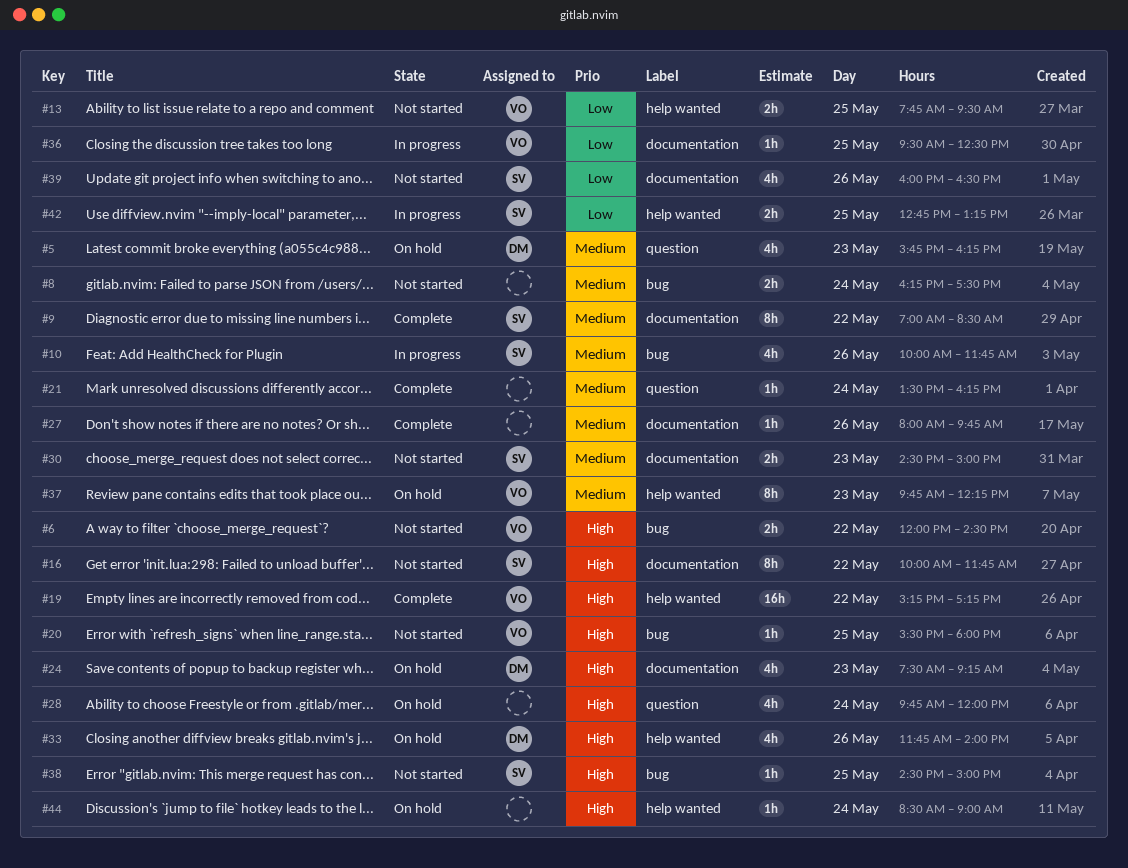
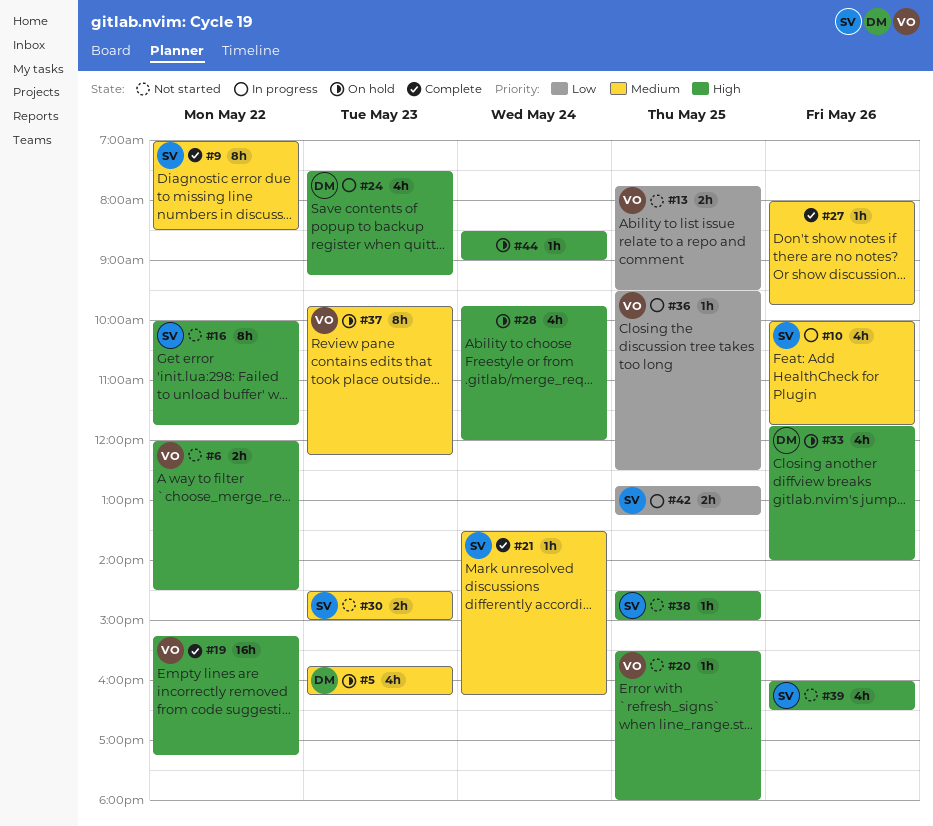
#8: present -> none
#21, owner: none -> SV
#24, status: On hold -> In progress
#39, priority: Low -> High

